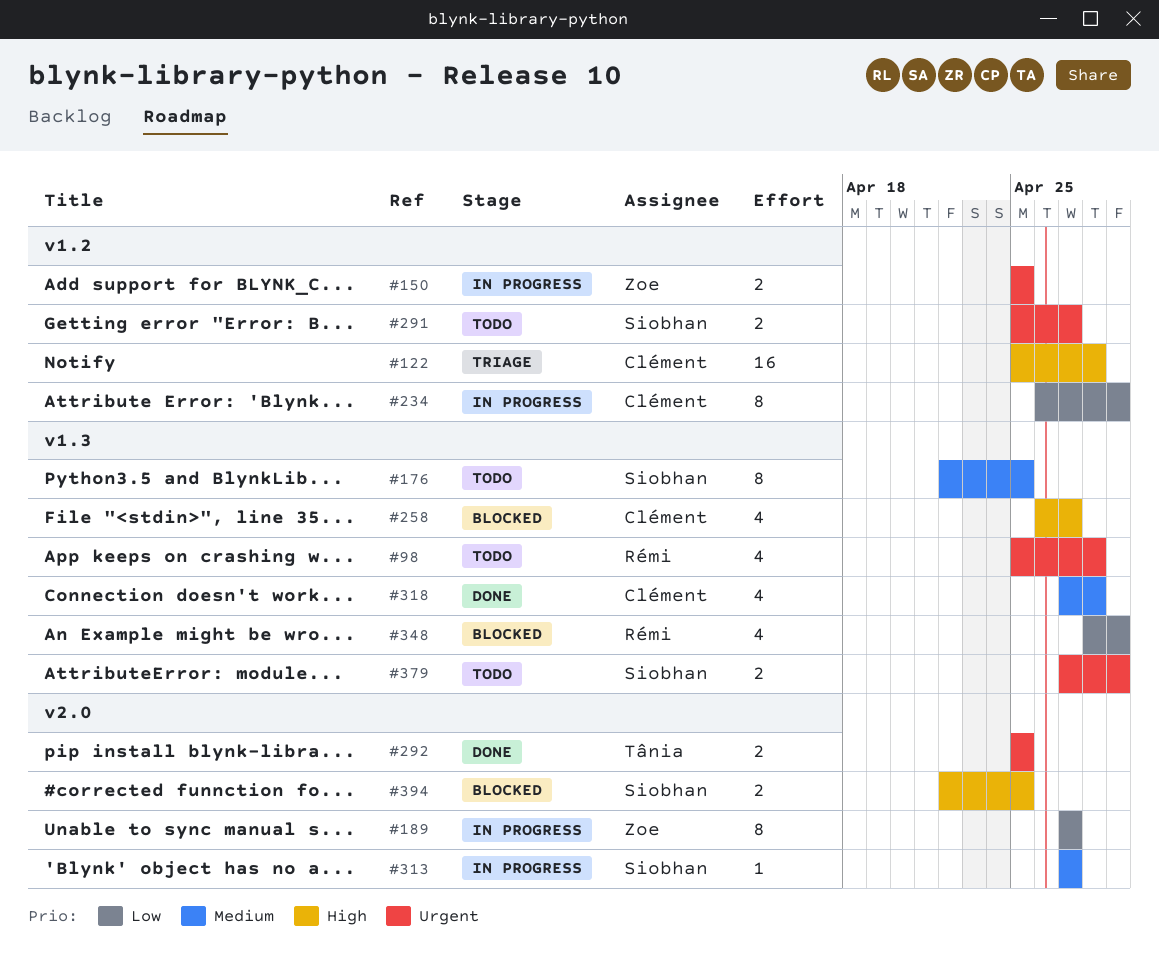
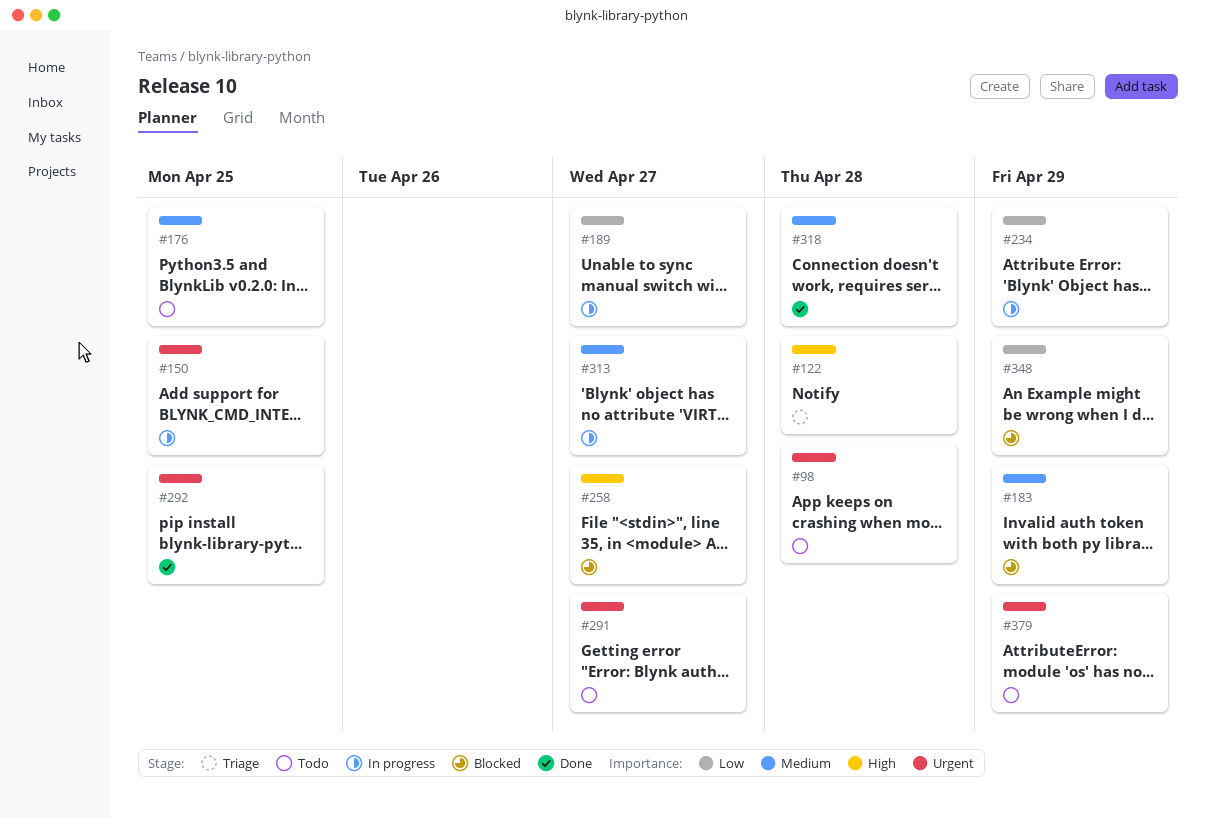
#183: none -> present
#394: present -> none

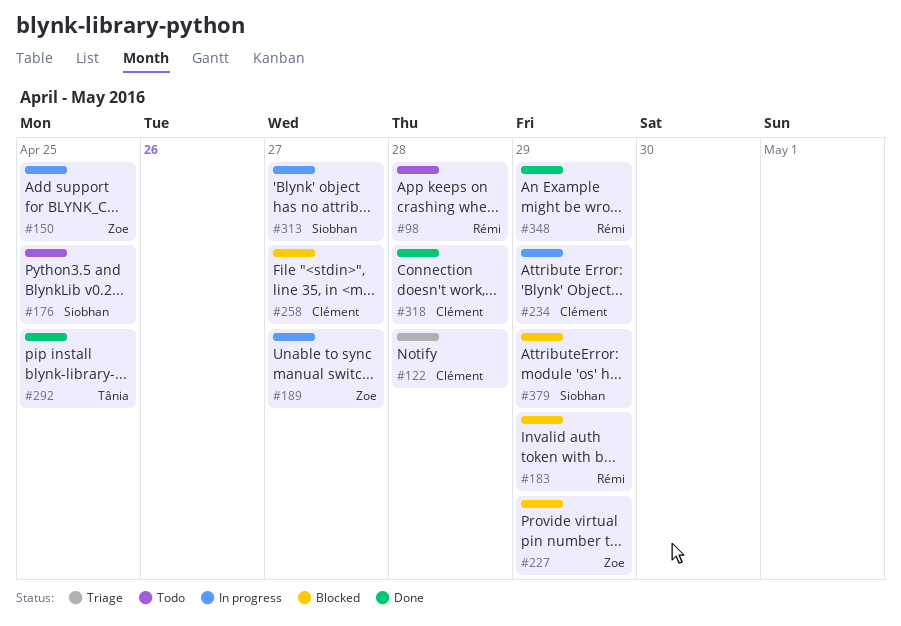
#227: none -> present
#291: present -> none
#348, status: Blocked -> Done
#379, status: Todo -> Blocked

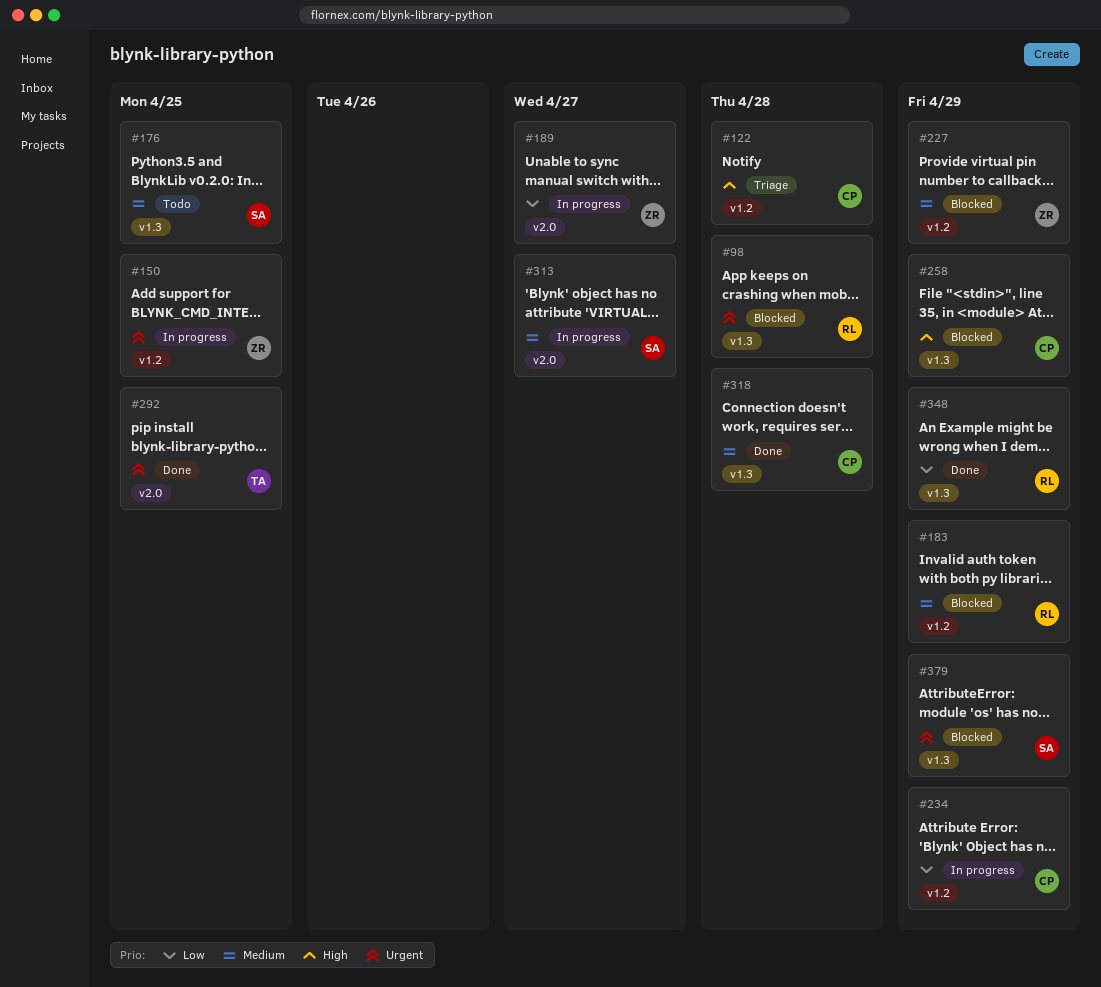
#98, status: Todo -> Blocked
#258, due: Apr 27 -> Apr 29

